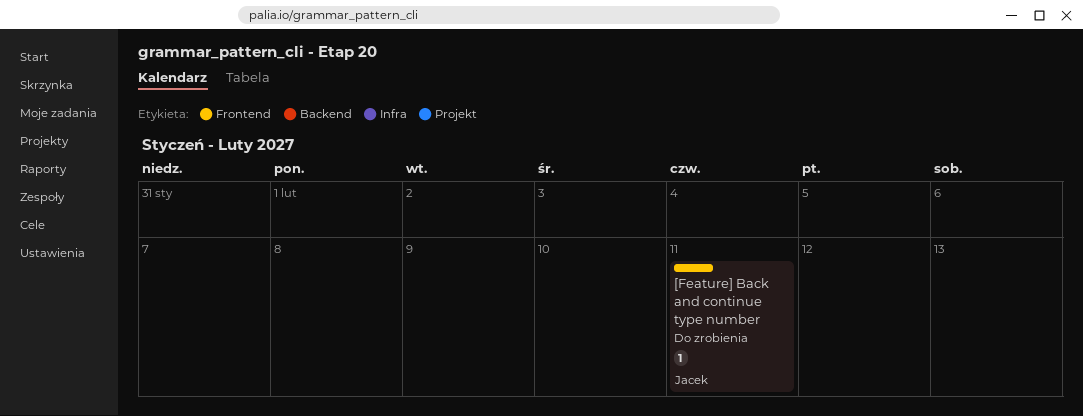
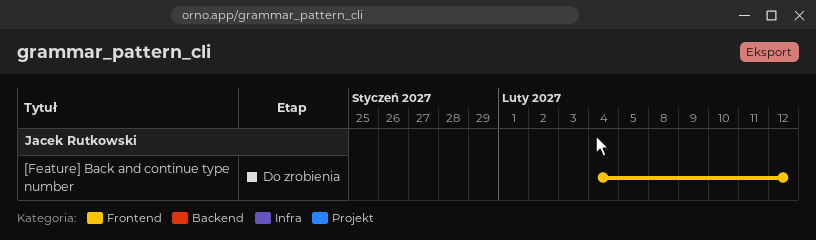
[Feature] Back and continue type number, due: Feb 11 -> Feb 12

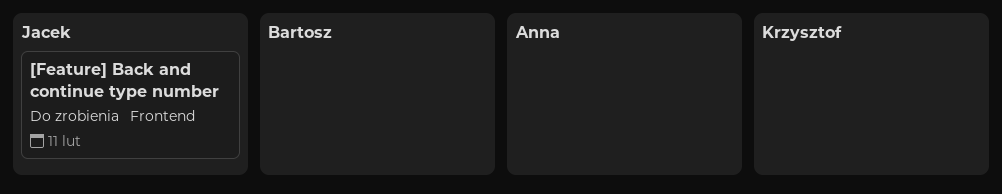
[Feature] Back and continue type number, due: Feb 12 -> Feb 11

